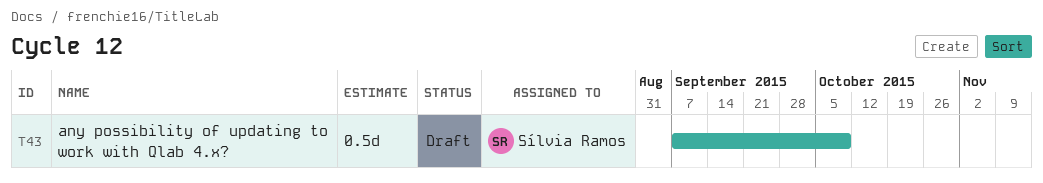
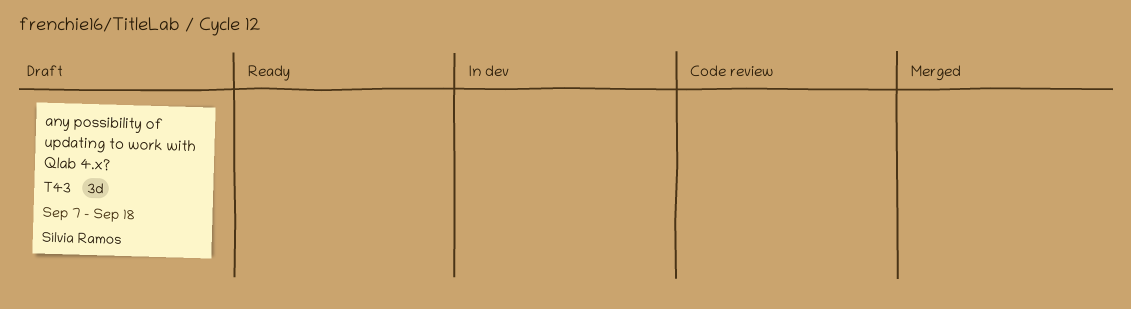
T43, estimate: 0.5d -> 3d
T43, due: Oct 9 -> Sep 18

